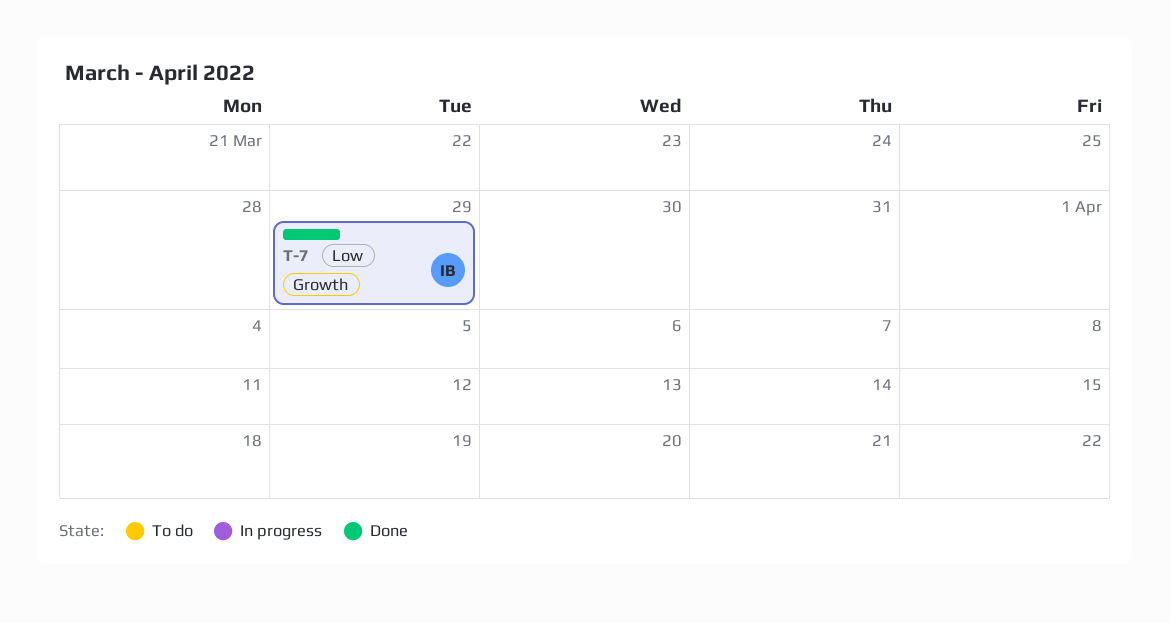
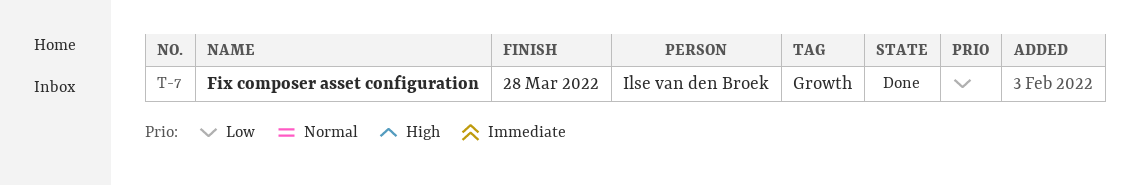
T-7, due: Mar 29 -> Mar 28

